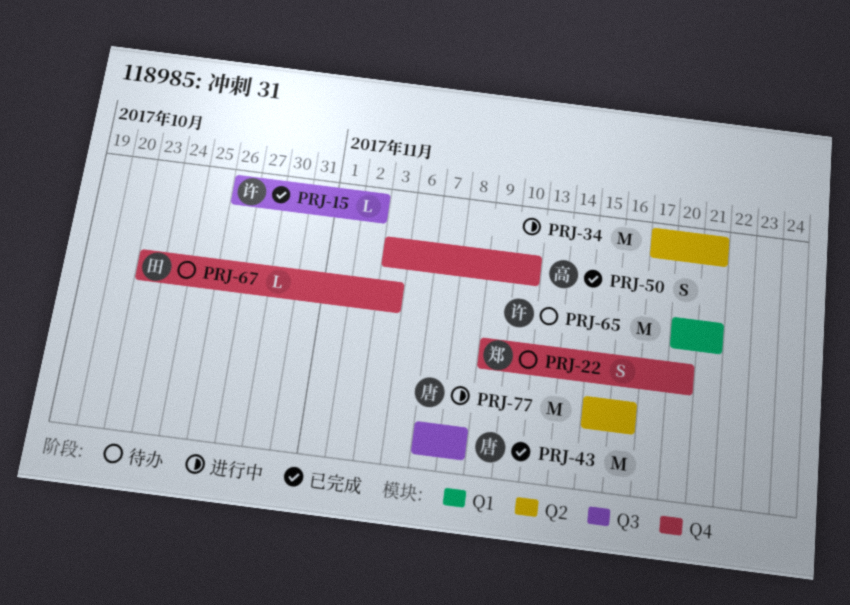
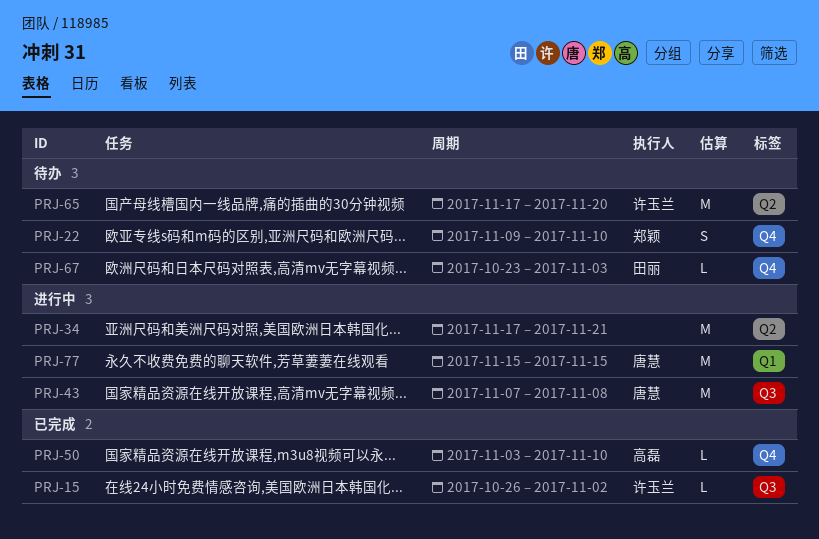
PRJ-22, due: Nov 20 -> Nov 10
PRJ-43, status: 已完成 -> 进行中
PRJ-50, estimate: S -> L
PRJ-65, label: Q1 -> Q2
PRJ-65, start: Nov 20 -> Nov 17
PRJ-65, due: Nov 21 -> Nov 20
PRJ-77, label: Q2 -> Q1
PRJ-77, due: Nov 16 -> Nov 15

